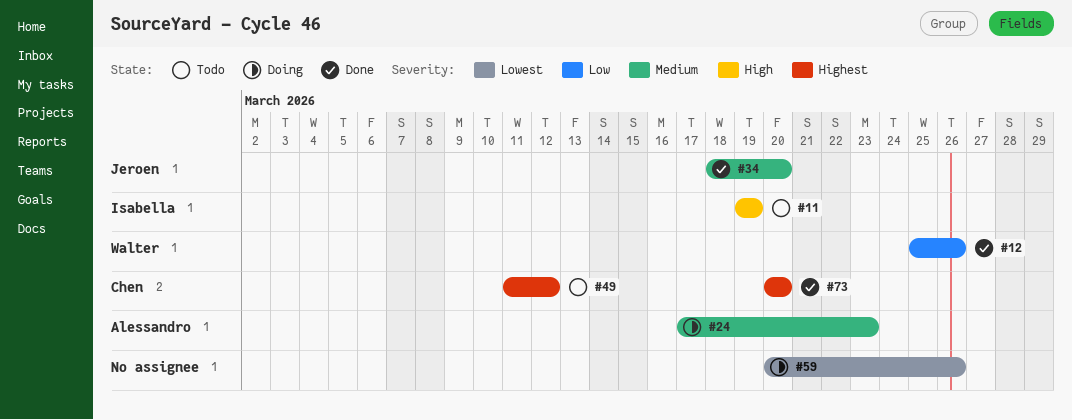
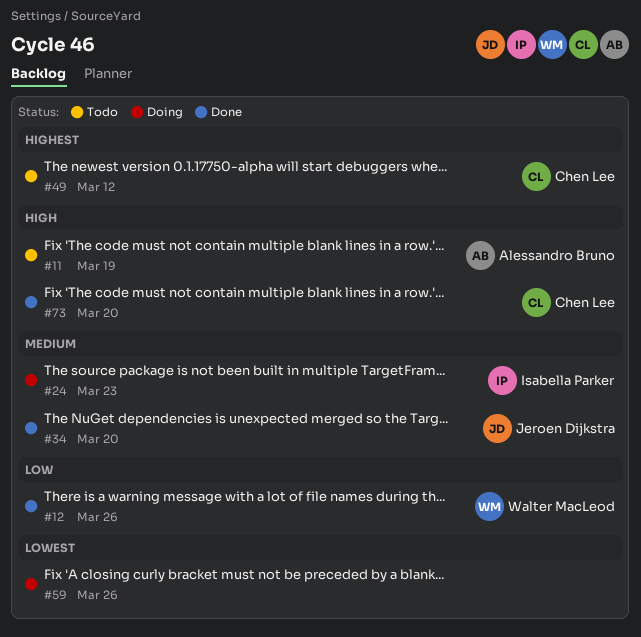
#11, owner: Isabella Parker -> Alessandro Bruno
#24, owner: Alessandro Bruno -> Isabella Parker
#73, priority: Highest -> High

